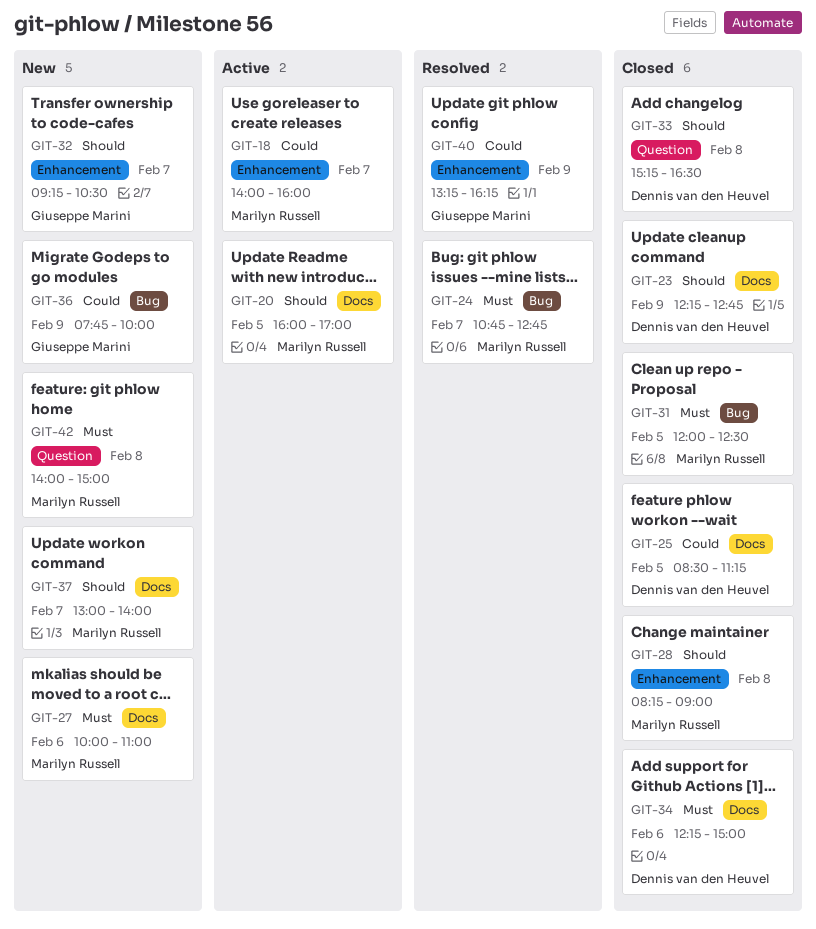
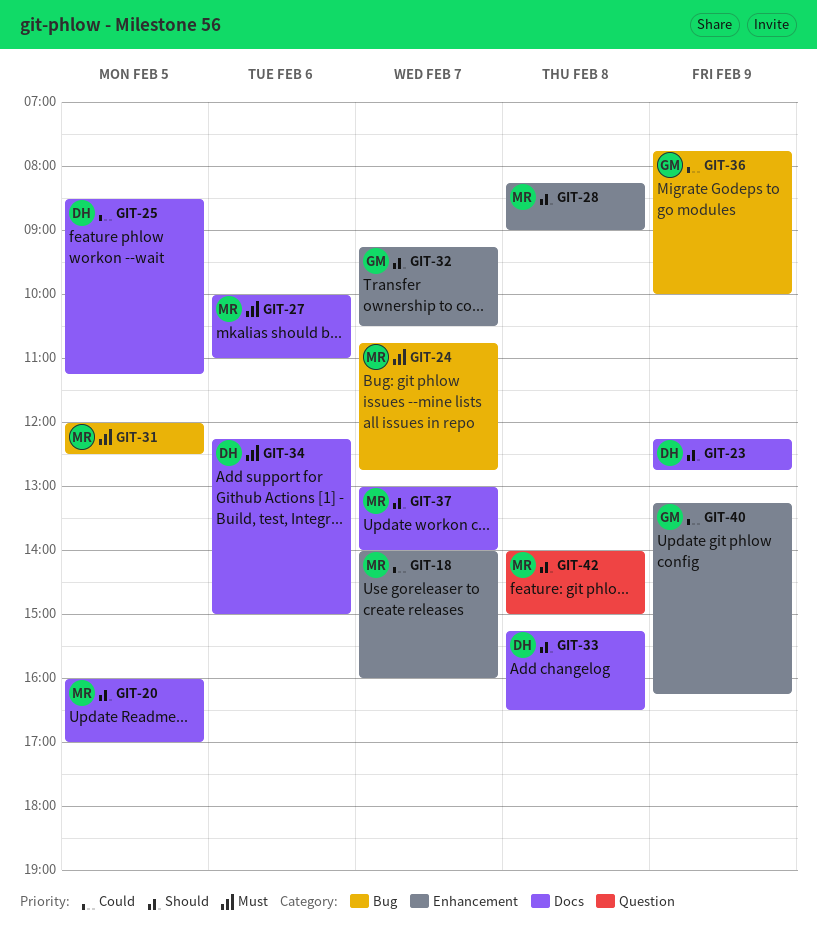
GIT-33, label: Question -> Docs
GIT-42, priority: Must -> Should

